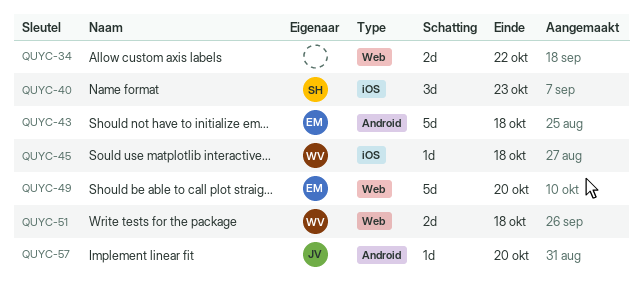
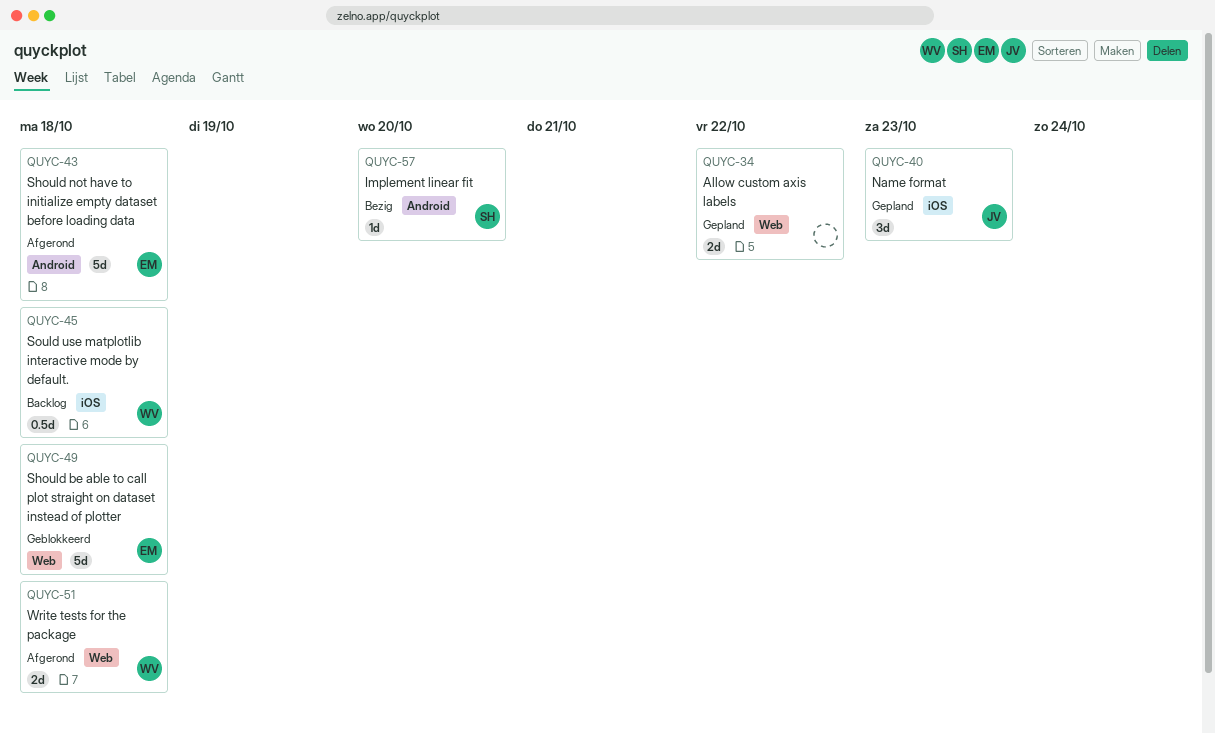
QUYC-40, owner: SH -> JV
QUYC-45, estimate: 1d -> 0.5d
QUYC-49, due: Oct 20 -> Oct 18
QUYC-57, owner: JV -> SH

